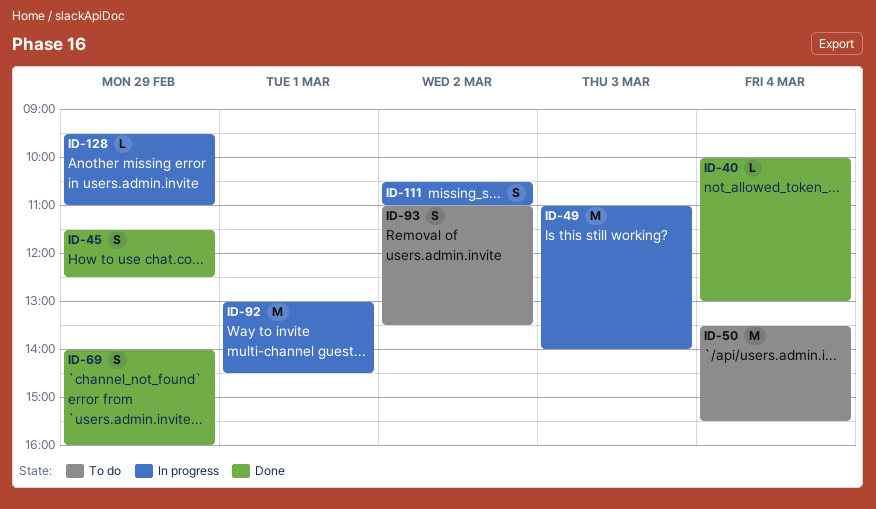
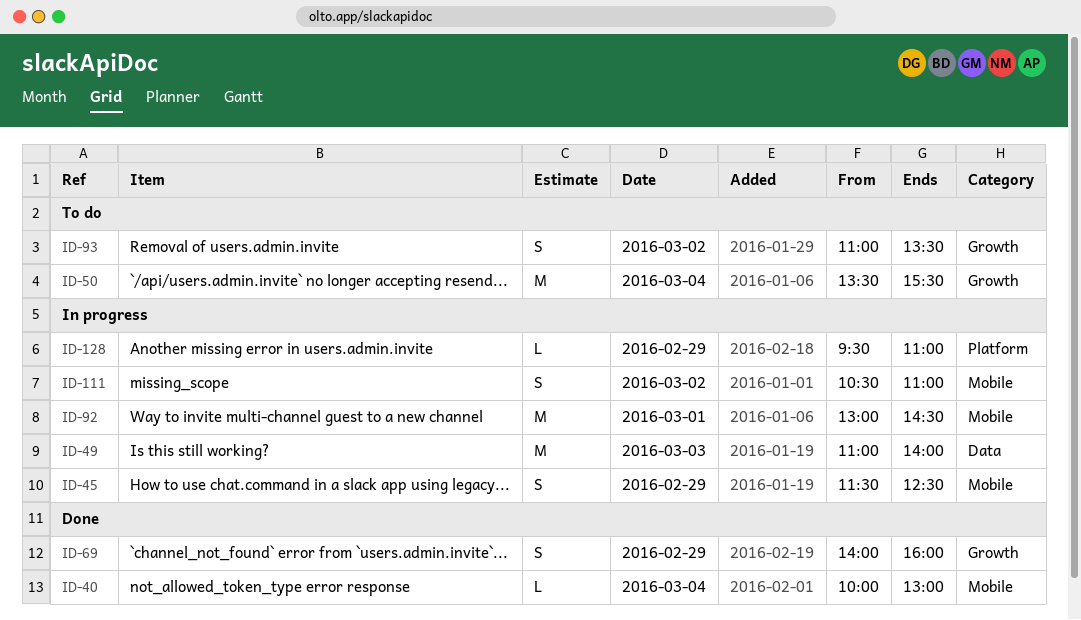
ID-45, status: Done -> In progress

